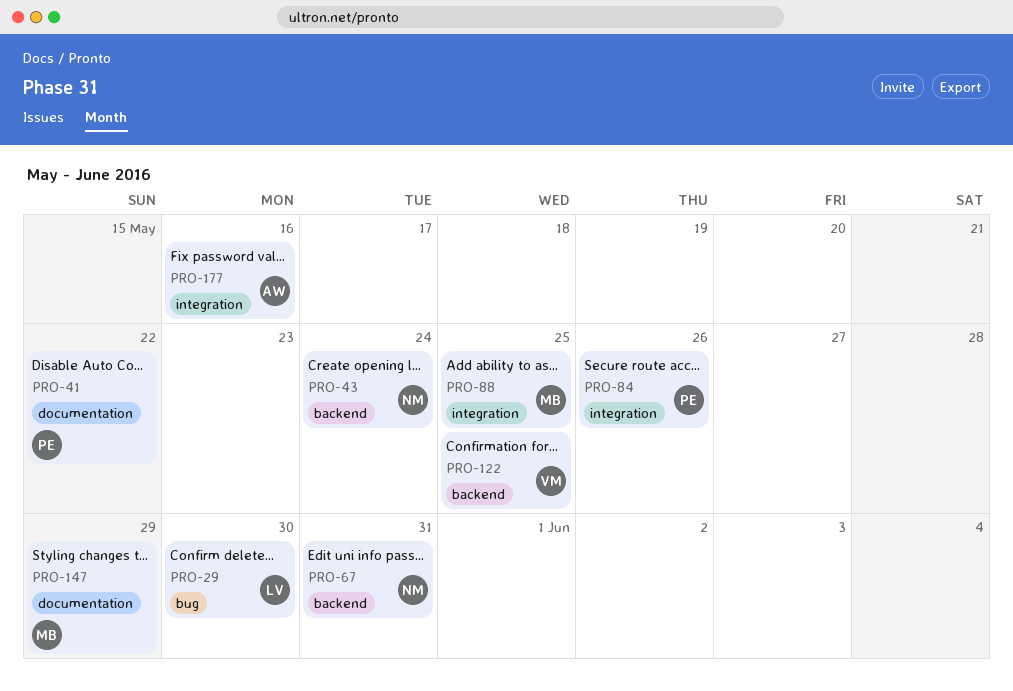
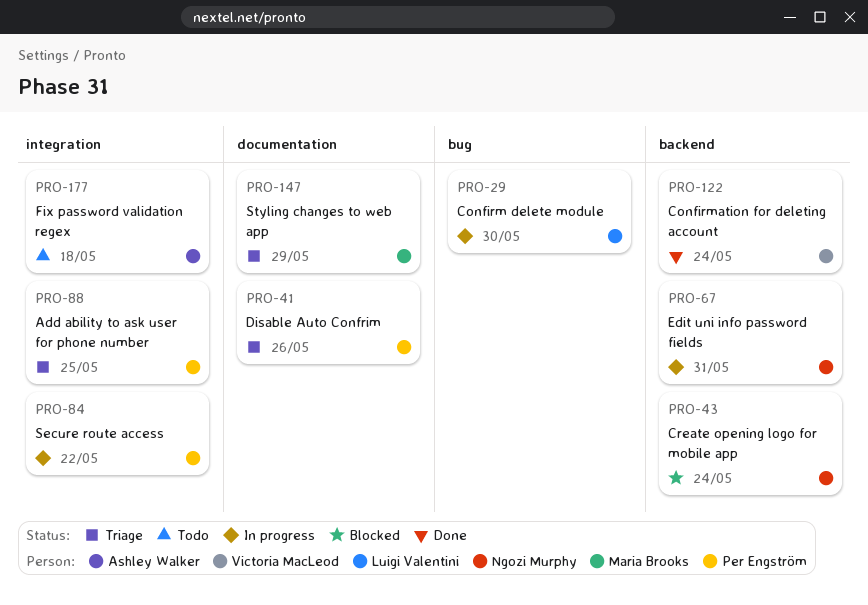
PRO-41, due: May 22 -> May 26
PRO-84, due: May 26 -> May 22
PRO-88, owner: Maria Brooks -> Per Engström
PRO-122, due: May 25 -> May 24
PRO-177, due: May 16 -> May 18

